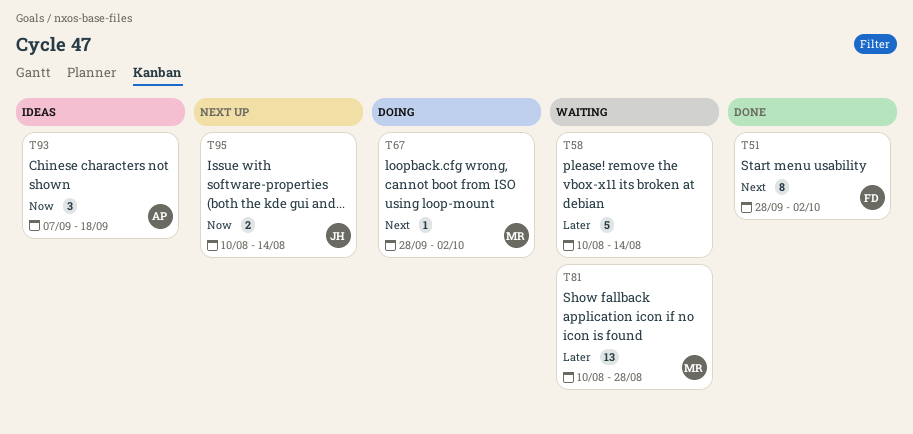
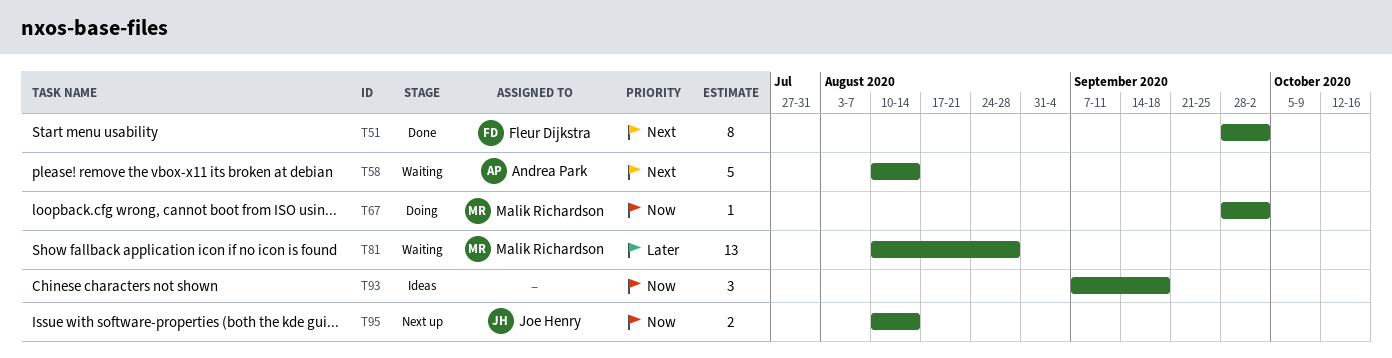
T58, owner: none -> Andrea Park
T58, priority: Later -> Next
T67, priority: Next -> Now
T93, owner: Andrea Park -> none

